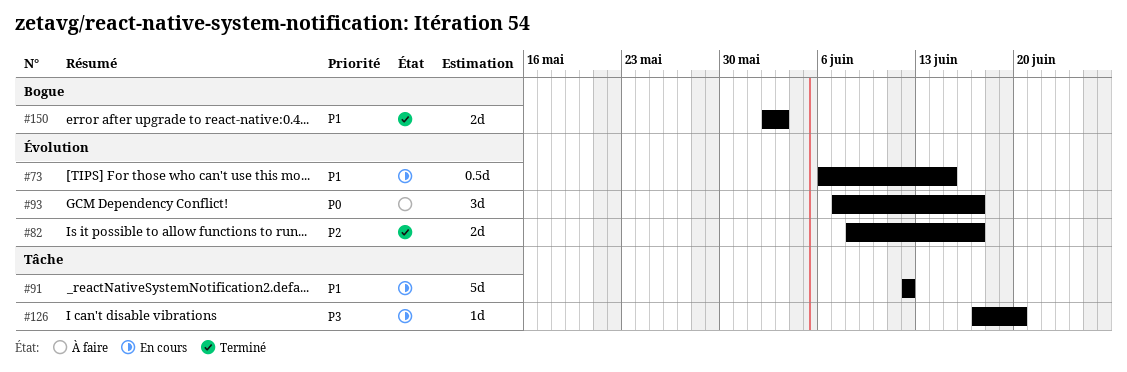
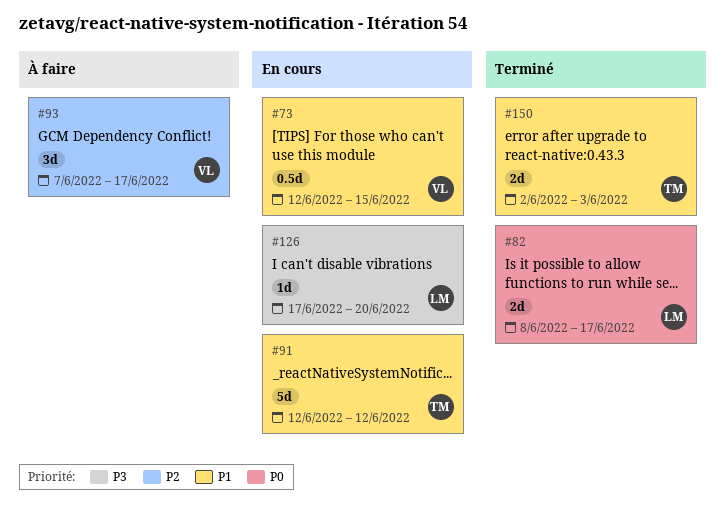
#73, start: Jun 6 -> Jun 12
#82, priority: P2 -> P0
#93, priority: P0 -> P2

